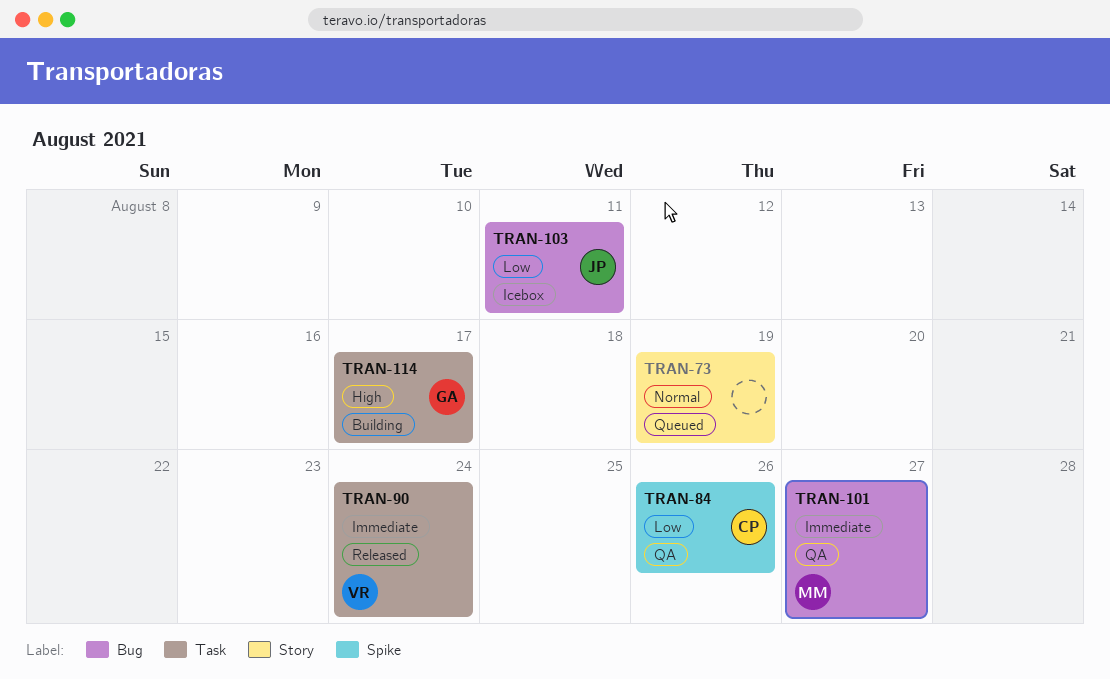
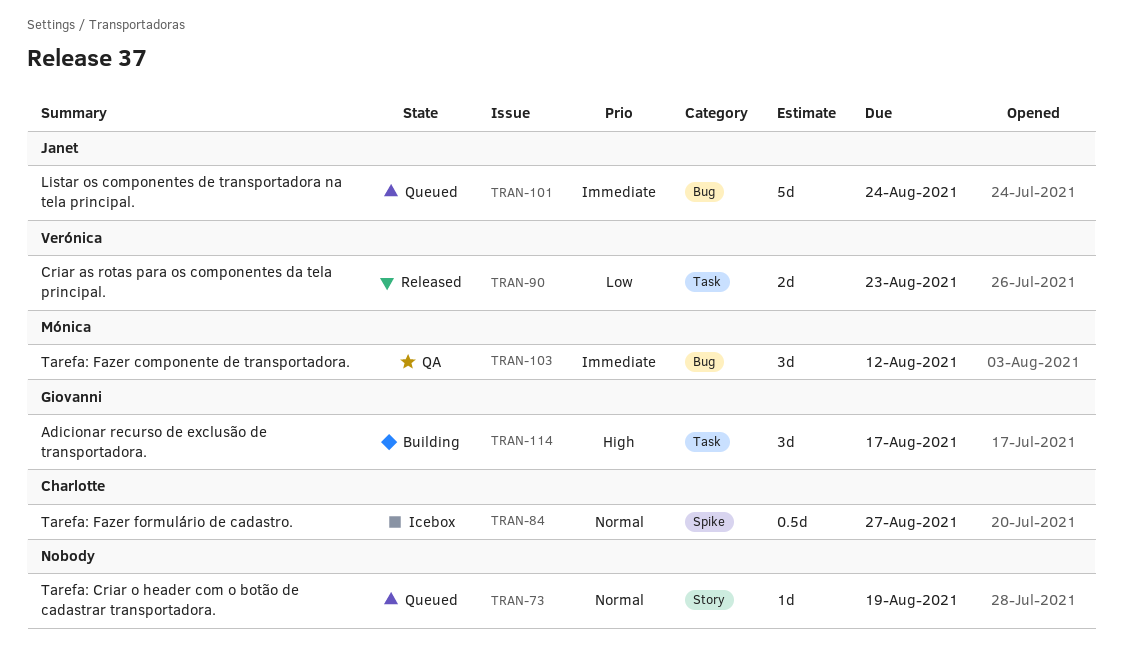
TRAN-84, status: QA -> Icebox
TRAN-84, priority: Low -> Normal
TRAN-84, due: Aug 26 -> Aug 27
TRAN-90, priority: Immediate -> Low
TRAN-90, due: Aug 24 -> Aug 23
TRAN-101, status: QA -> Queued
TRAN-101, owner: Mónica -> Janet
TRAN-101, due: Aug 27 -> Aug 24
TRAN-103, status: Icebox -> QA
TRAN-103, owner: Janet -> Mónica
TRAN-103, priority: Low -> Immediate
TRAN-103, due: Aug 11 -> Aug 12

